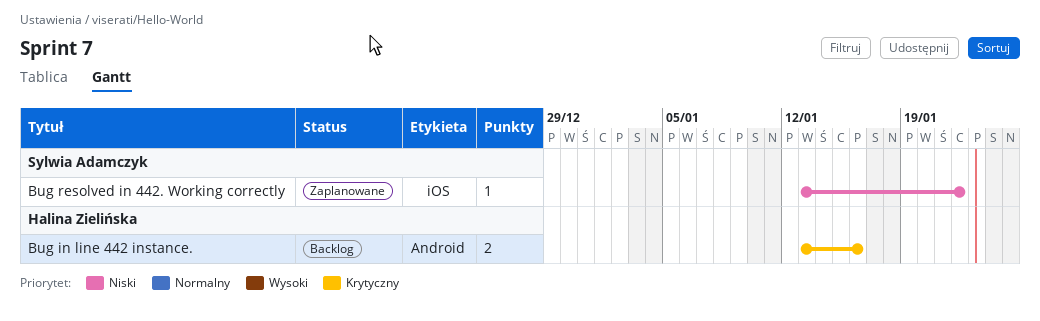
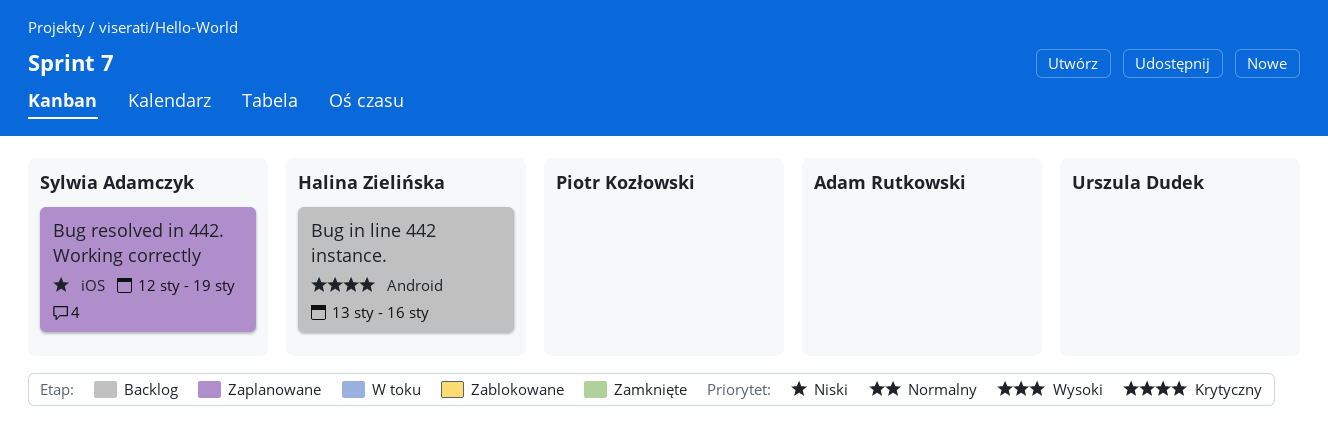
Bug resolved in 442. Working correctly, start: Jan 13 -> Jan 12
Bug resolved in 442. Working correctly, due: Jan 22 -> Jan 19

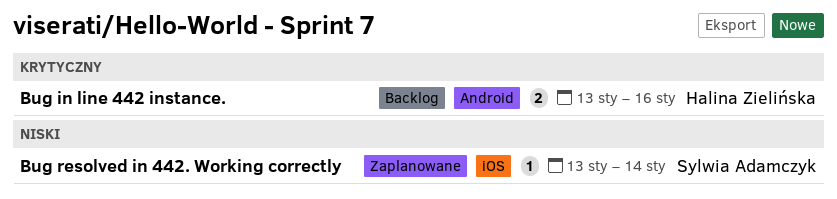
Bug resolved in 442. Working correctly, start: Jan 12 -> Jan 13
Bug resolved in 442. Working correctly, due: Jan 19 -> Jan 14

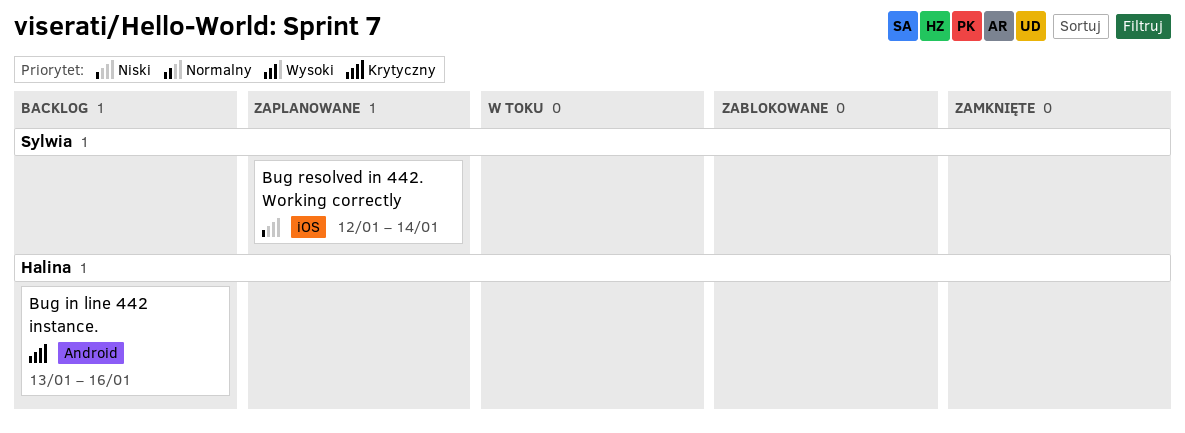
Bug resolved in 442. Working correctly, start: Jan 13 -> Jan 12

